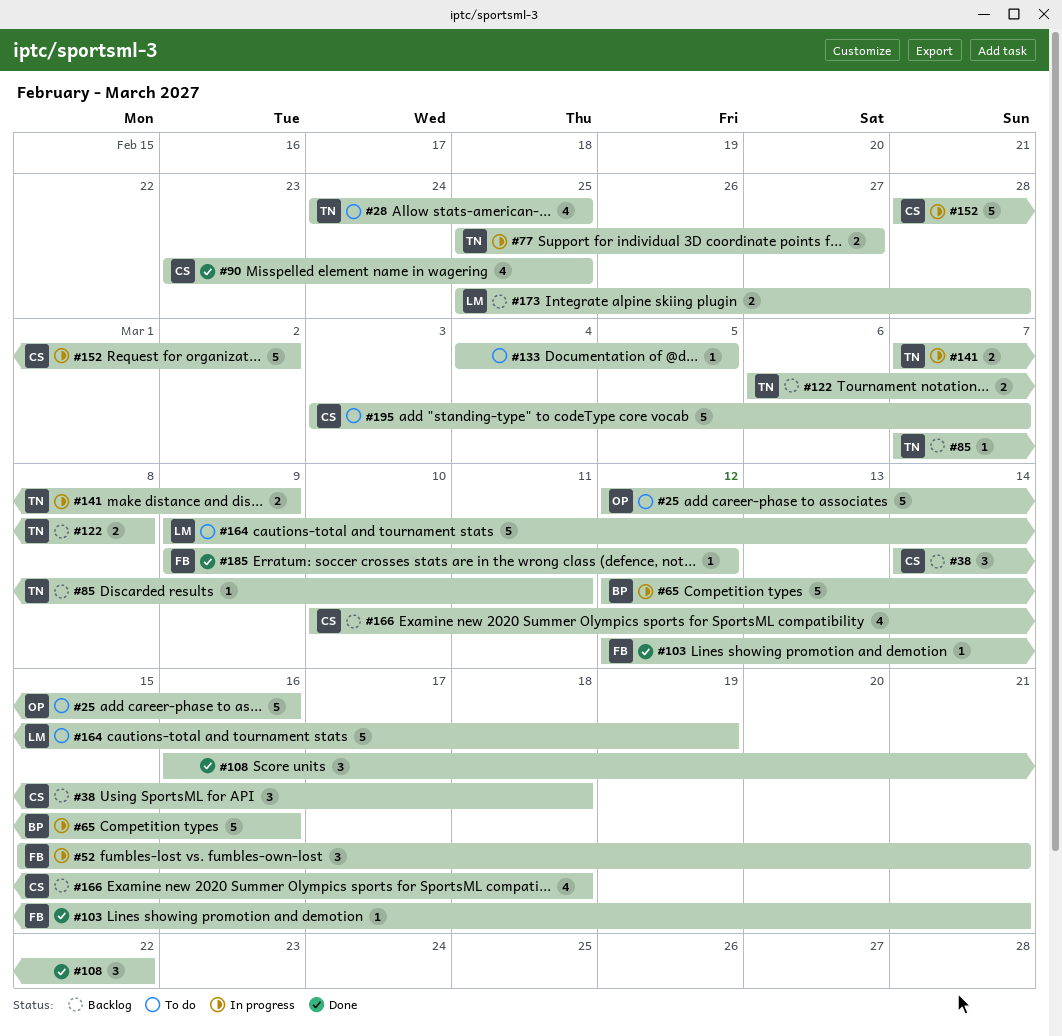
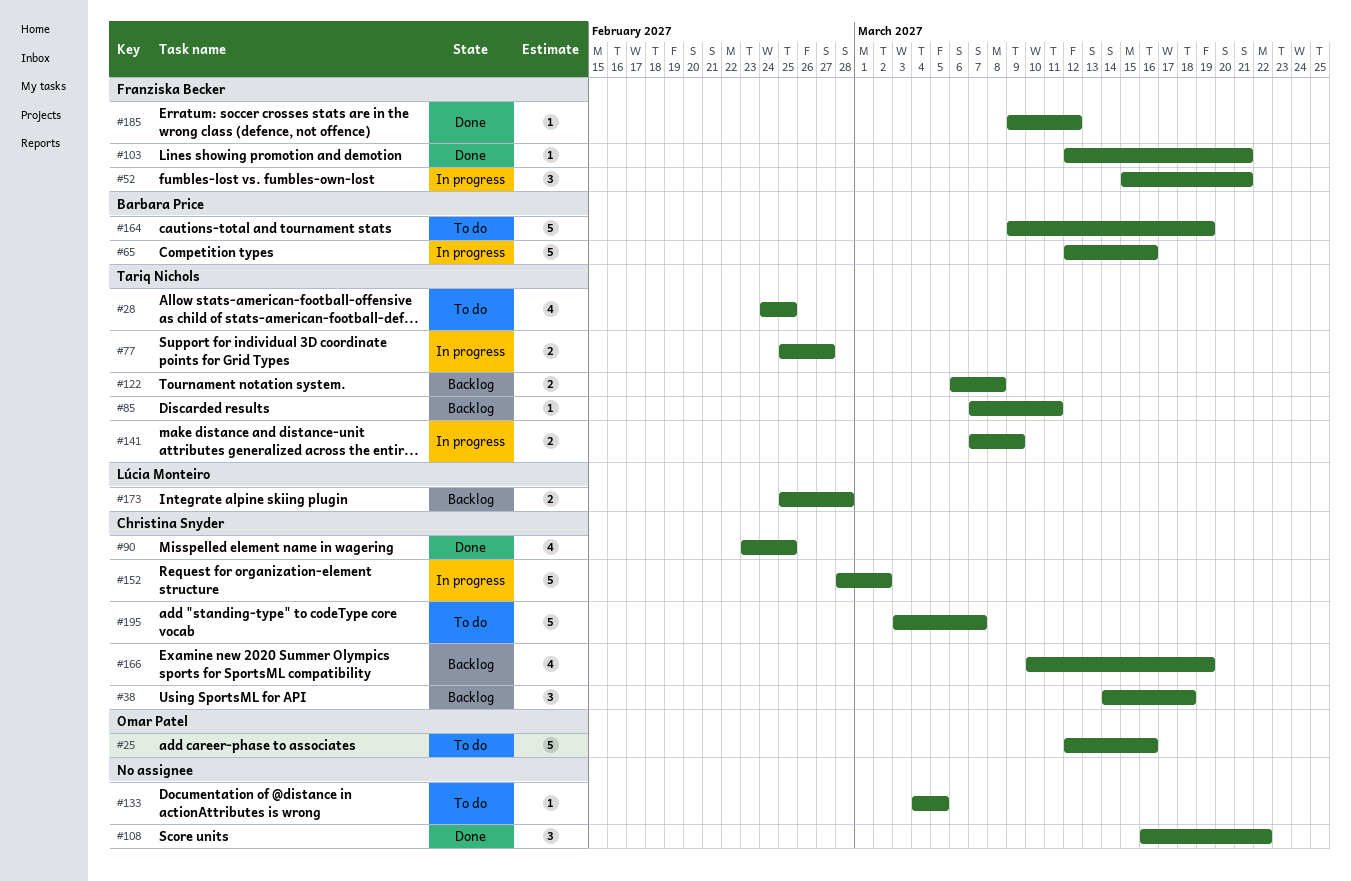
#164, owner: Lúcia Monteiro -> Barbara Price
#166, due: Mar 18 -> Mar 19

